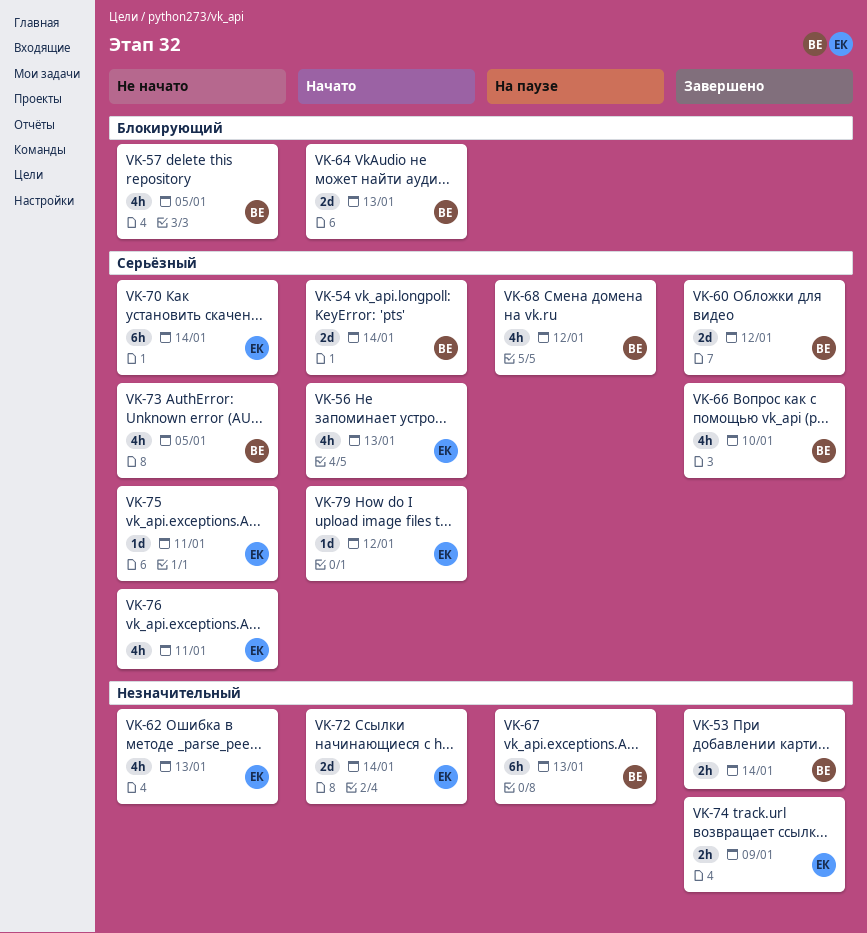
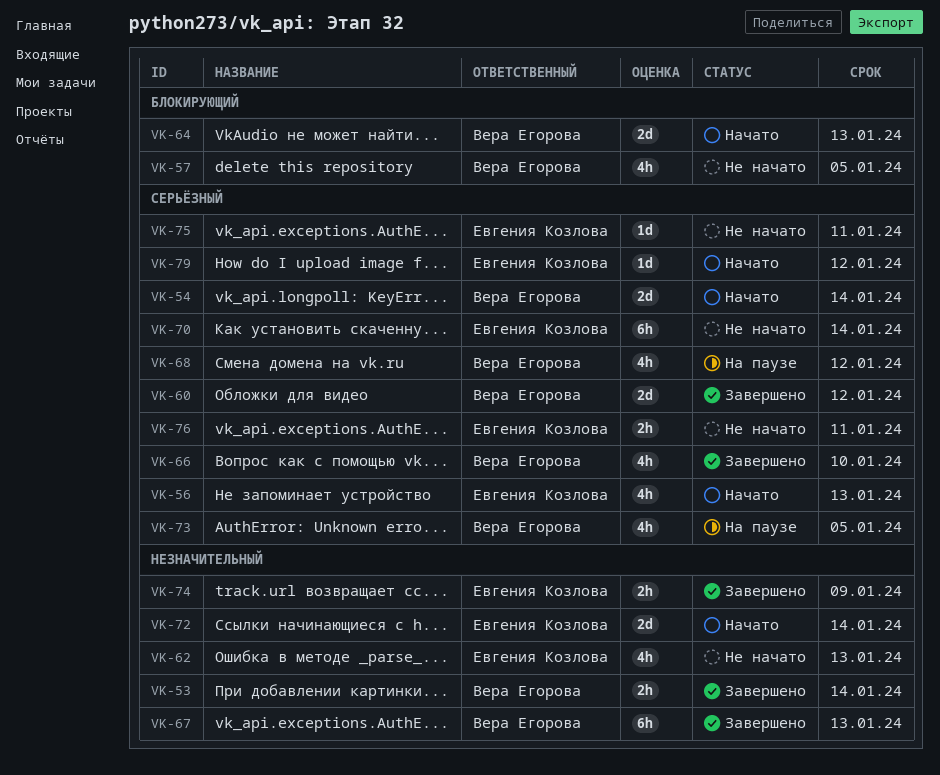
VK-67, status: На паузе -> Завершено
VK-73, status: Не начато -> На паузе
VK-76, estimate: 4h -> 2h

